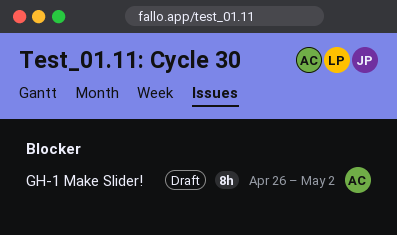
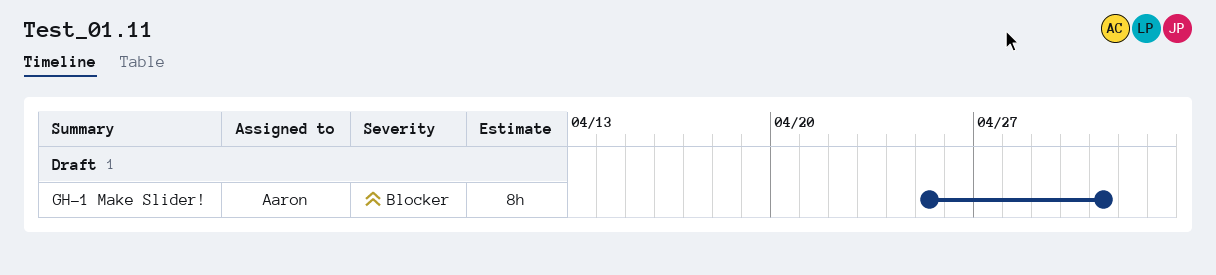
GH-1 Make Slider!, start: Apr 26 -> Apr 25
GH-1 Make Slider!, due: May 2 -> May 1

